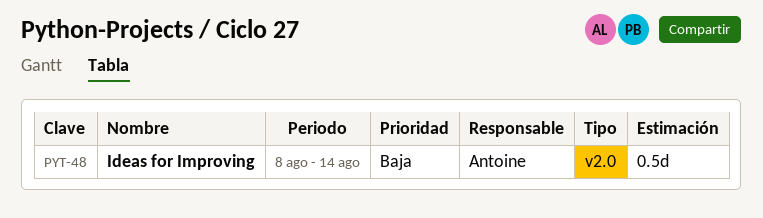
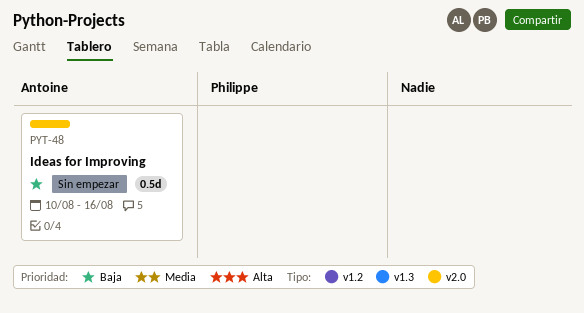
PYT-48, start: Aug 8 -> Aug 10
PYT-48, due: Aug 14 -> Aug 16

